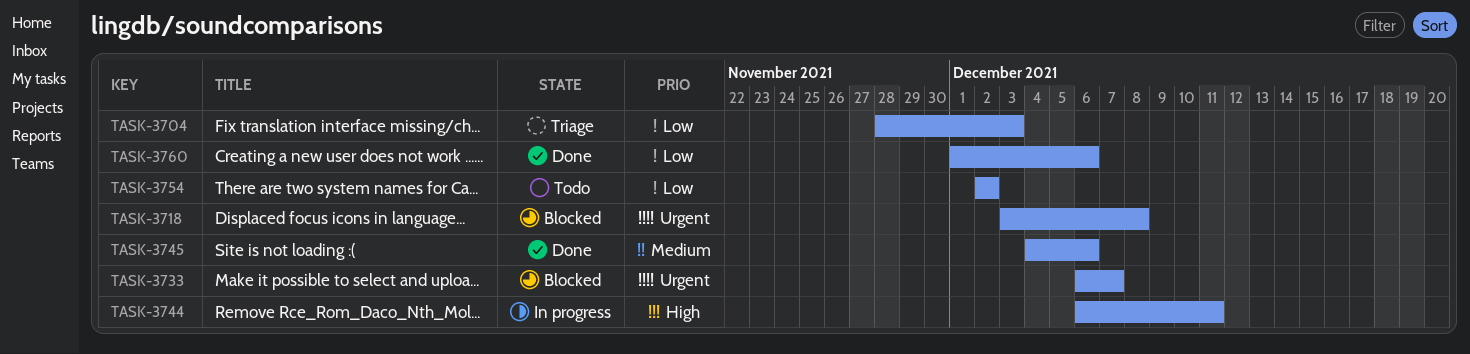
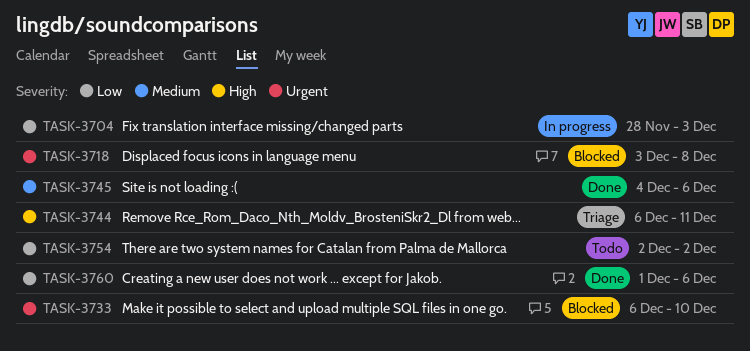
TASK-3704, status: Triage -> In progress
TASK-3733, due: Dec 7 -> Dec 10
TASK-3744, status: In progress -> Triage

